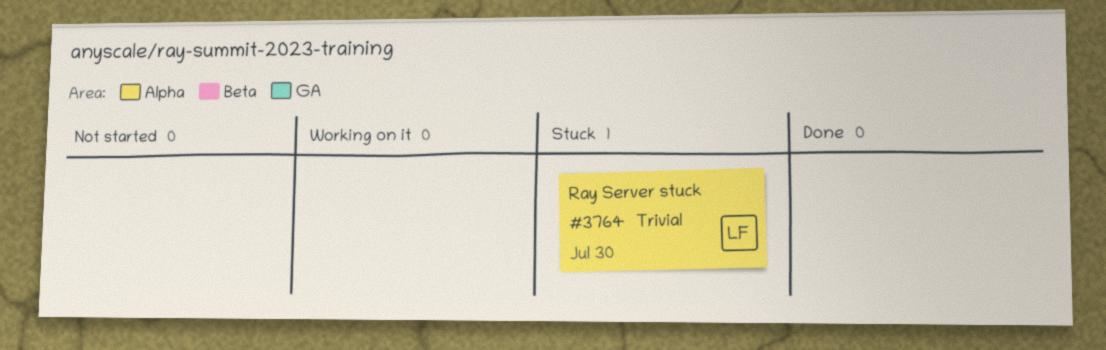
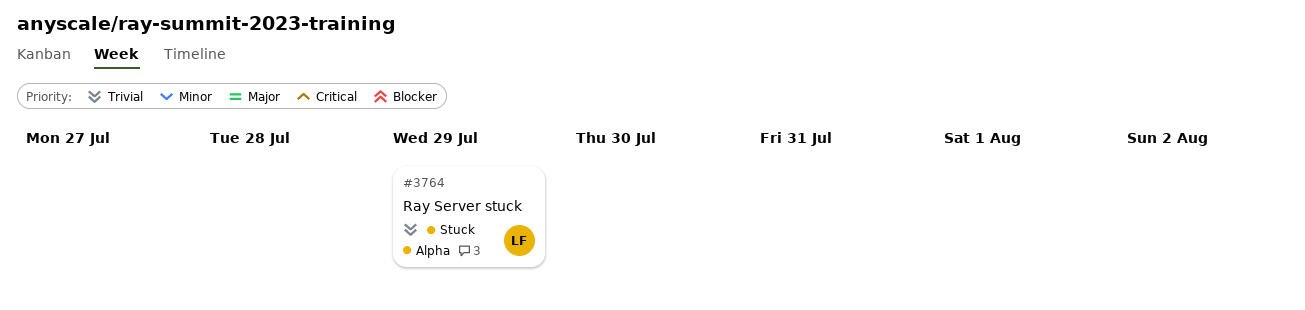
#3764, due: Jul 30 -> Jul 29

